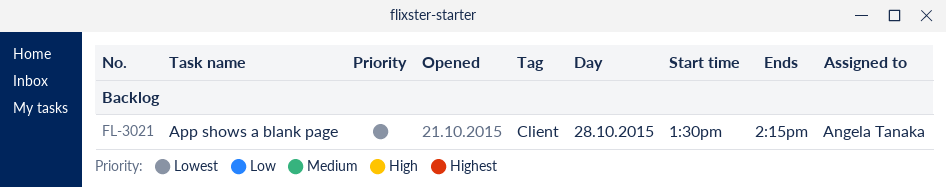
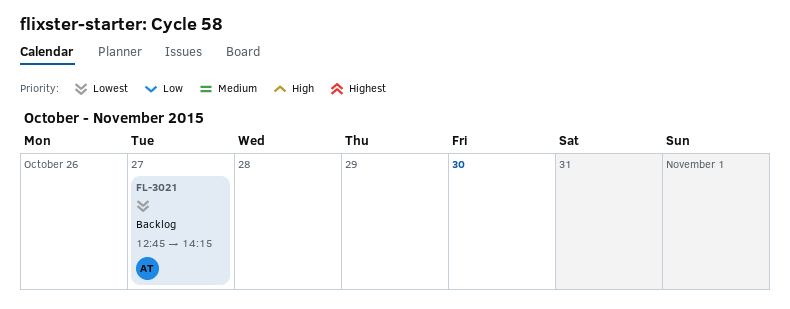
FL-3021, day: Oct 28 -> Oct 27
FL-3021, begins: 13:30 -> 12:45

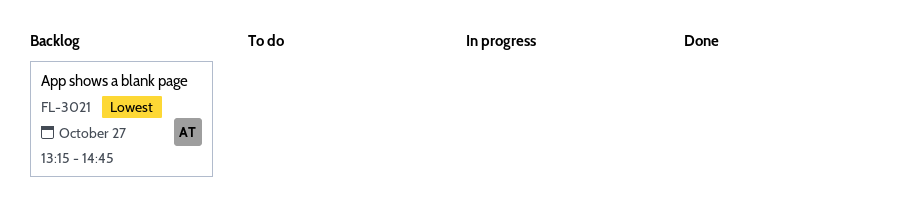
FL-3021, begins: 12:45 -> 13:15
FL-3021, ends: 14:15 -> 14:45

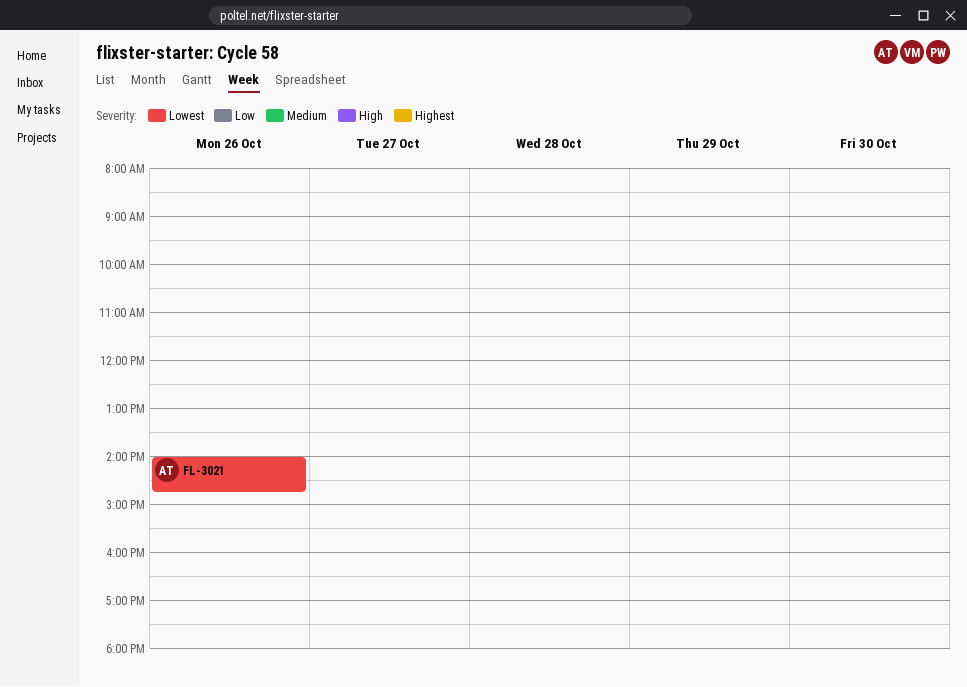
FL-3021, day: Oct 27 -> Oct 26
FL-3021, begins: 13:15 -> 14:00

